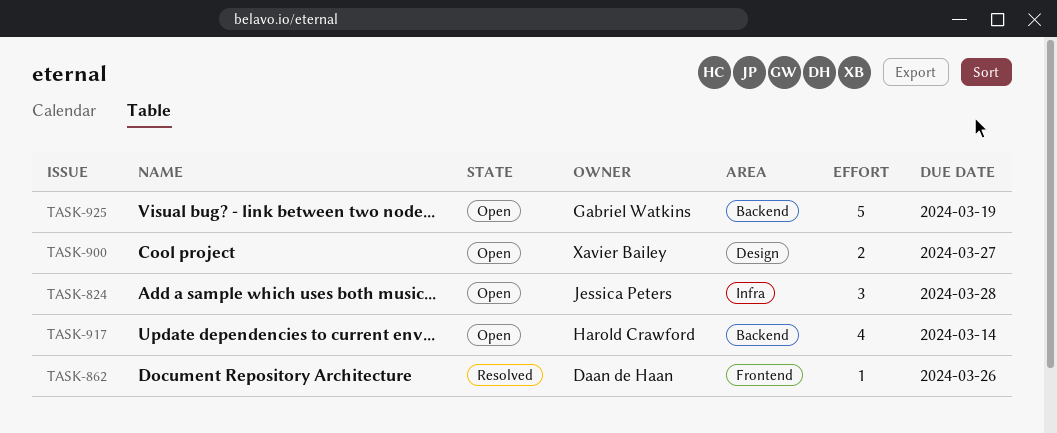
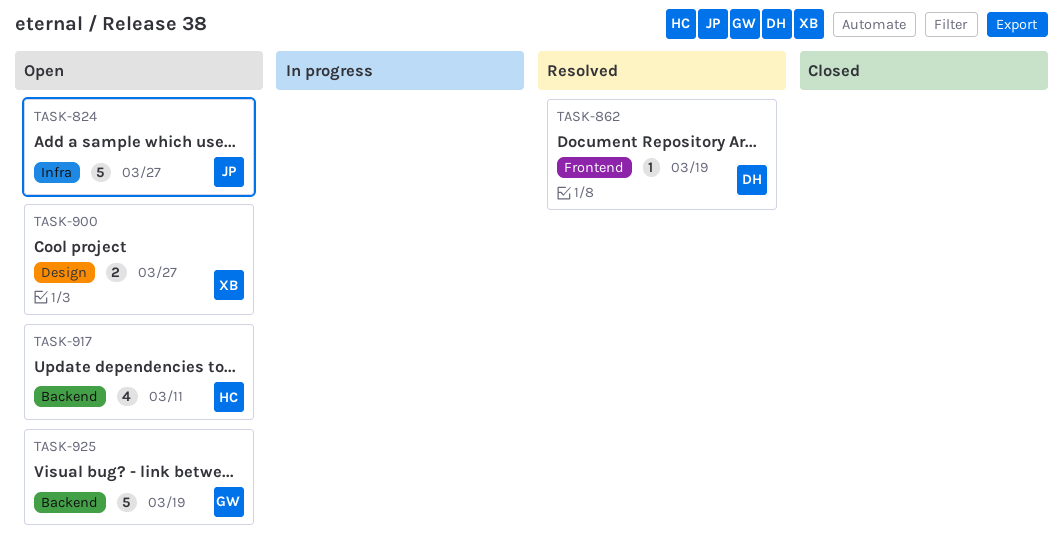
TASK-824, estimate: 3 -> 5
TASK-824, due: Mar 28 -> Mar 27
TASK-862, due: Mar 26 -> Mar 19
TASK-917, due: Mar 14 -> Mar 11

